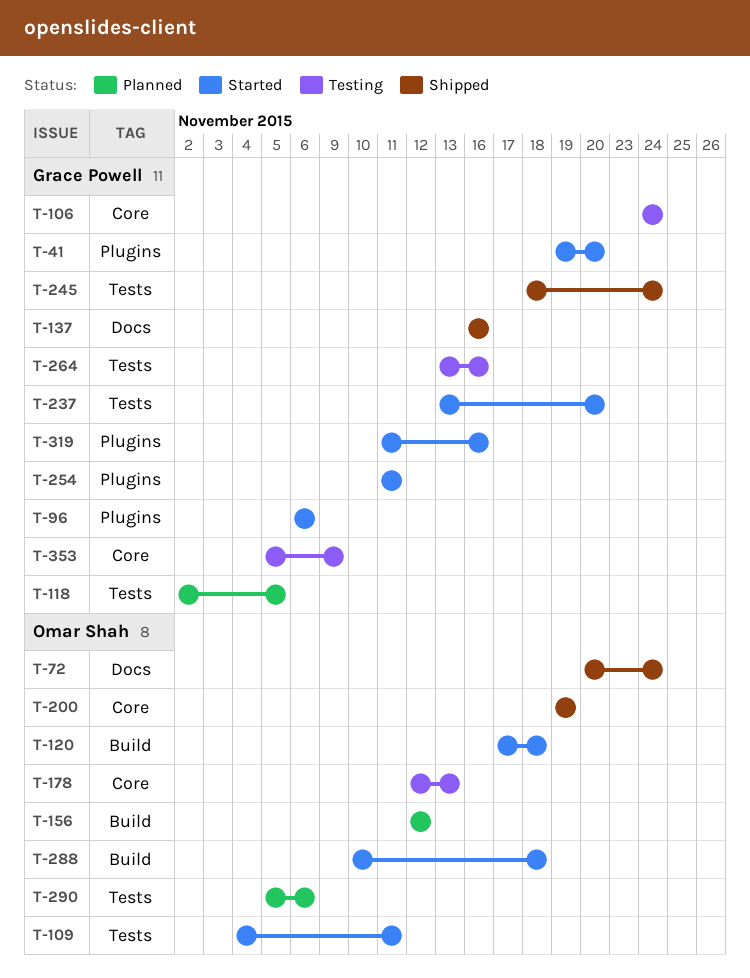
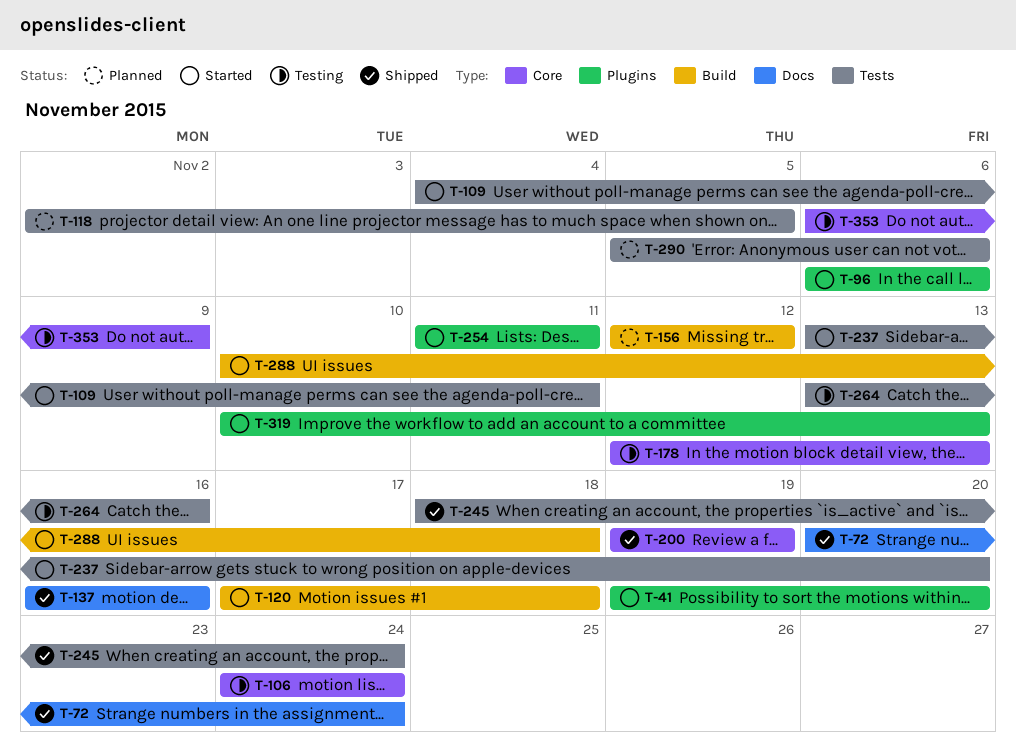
T-319, start: Nov 11 -> Nov 10
T-319, due: Nov 16 -> Nov 13
T-353, start: Nov 5 -> Nov 6

